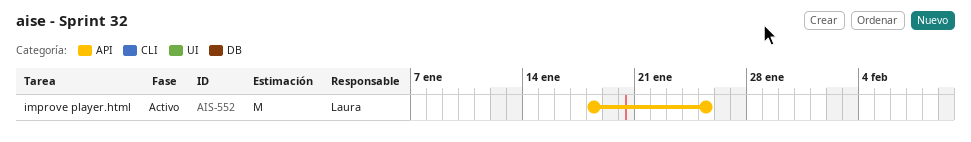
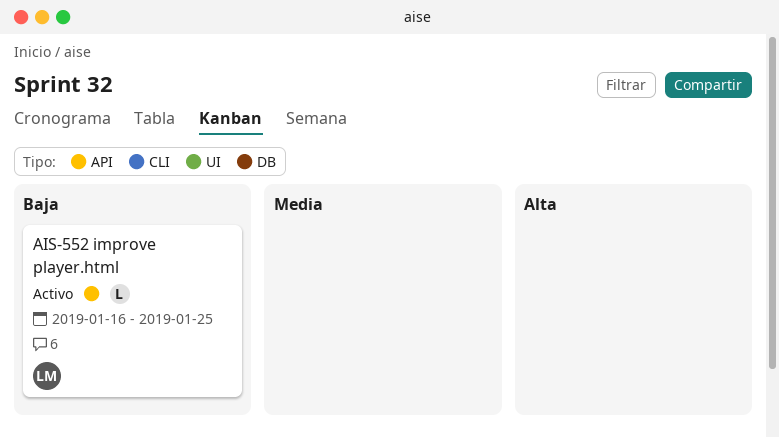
AIS-552, estimate: M -> L
AIS-552, start: Jan 18 -> Jan 16

